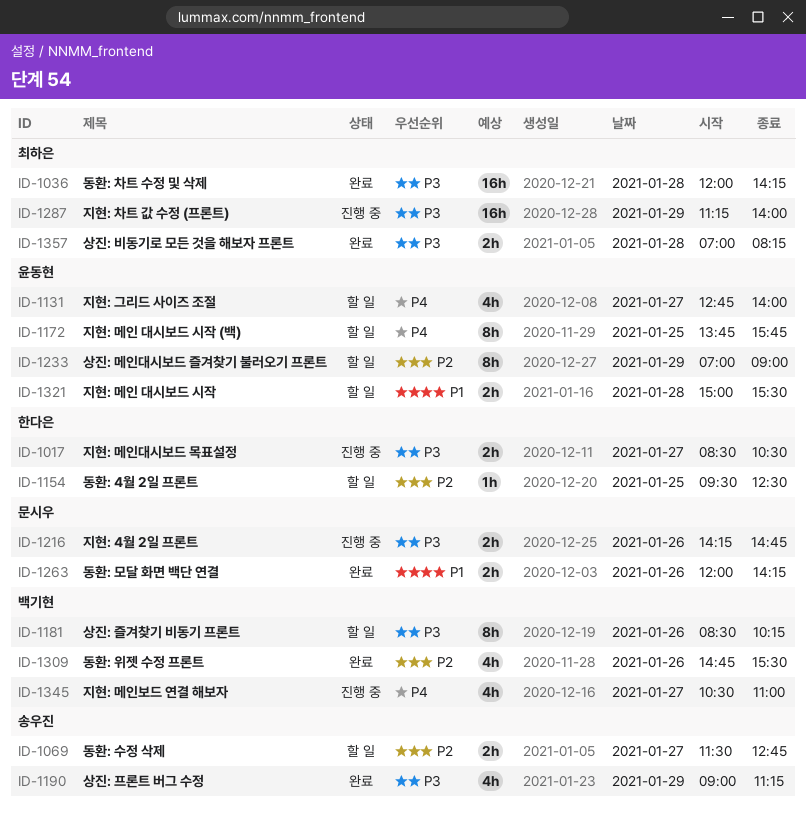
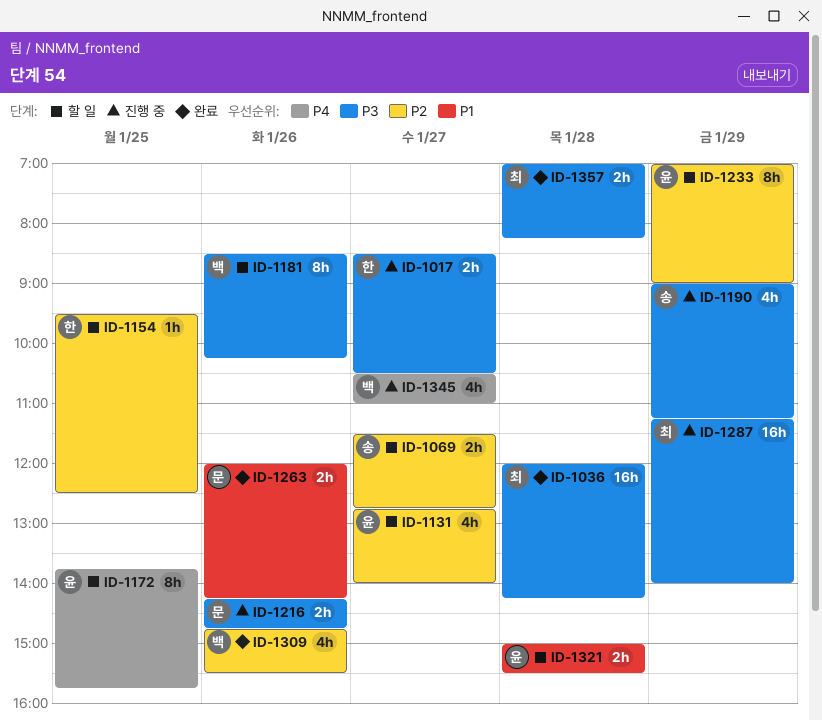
ID-1131, priority: P4 -> P2
ID-1190, status: 완료 -> 진행 중

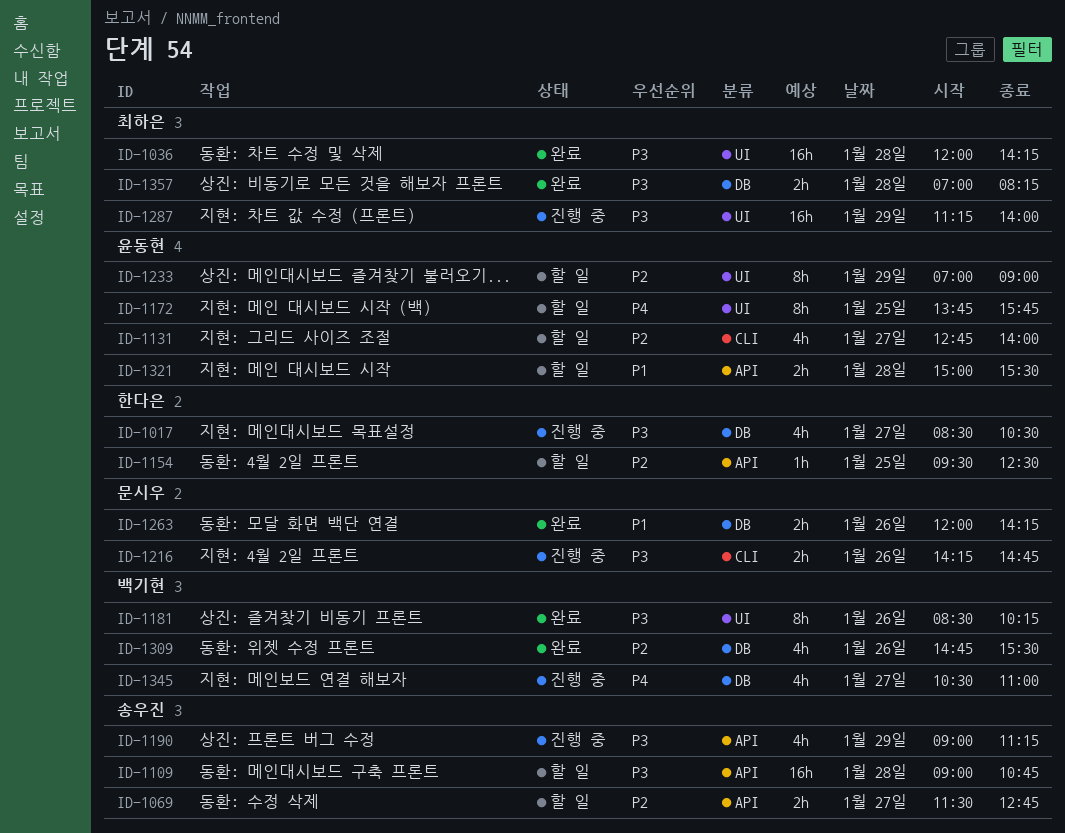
ID-1017, estimate: 2h -> 4h
ID-1109: none -> present
ID-1181, status: 할 일 -> 완료

